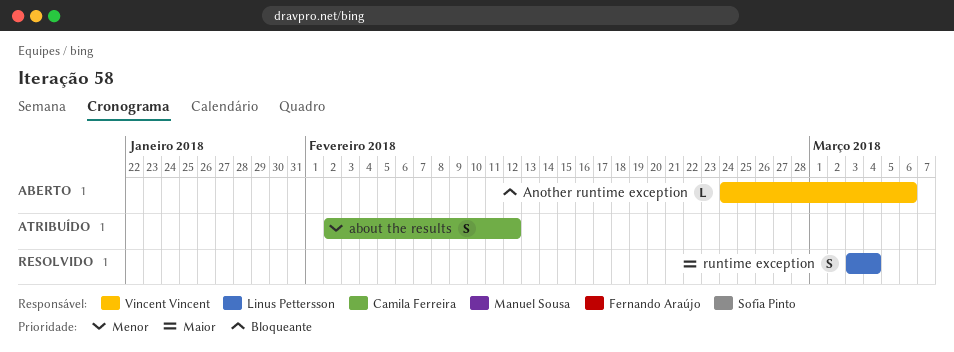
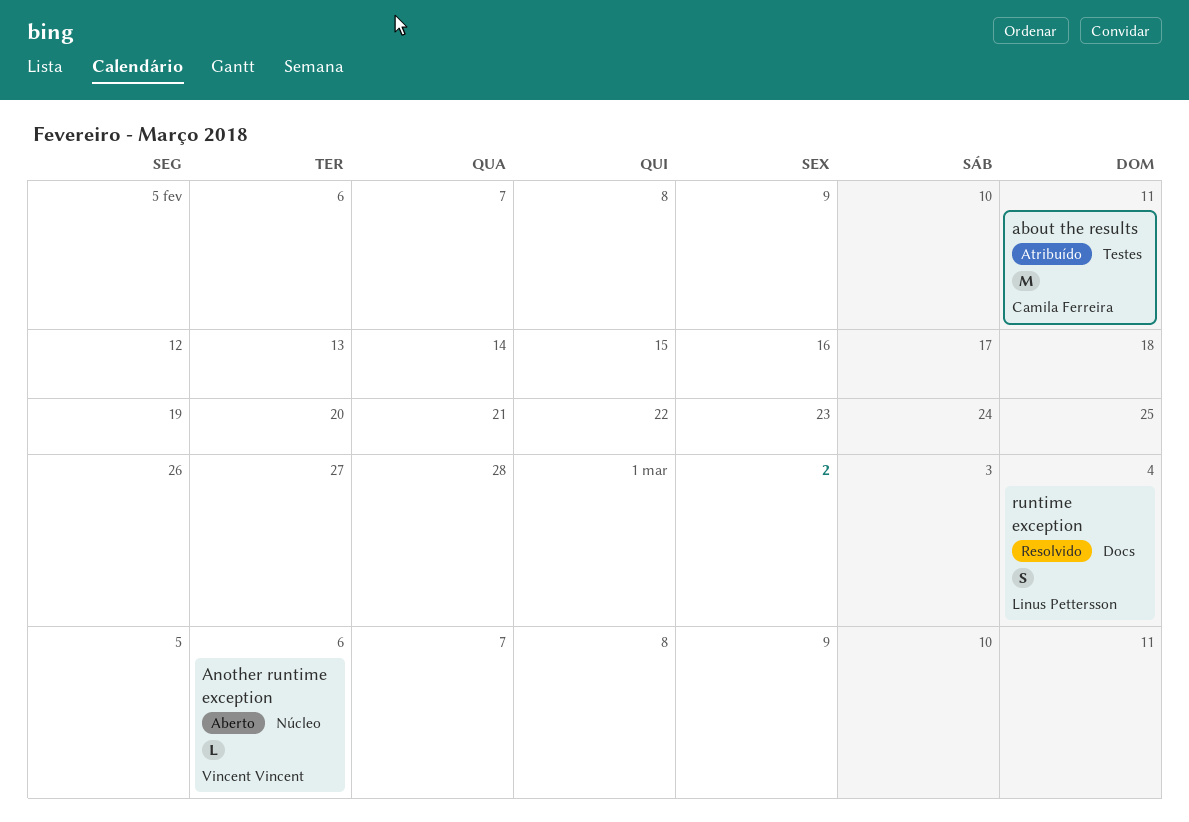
about the results, estimate: S -> M
about the results, due: Feb 12 -> Feb 11

